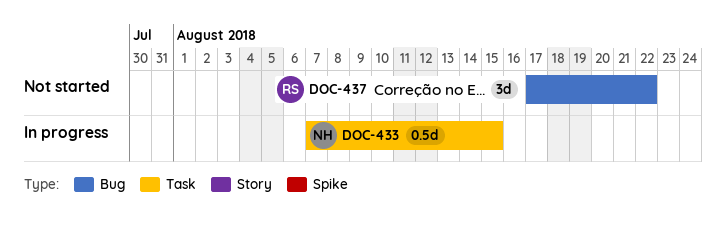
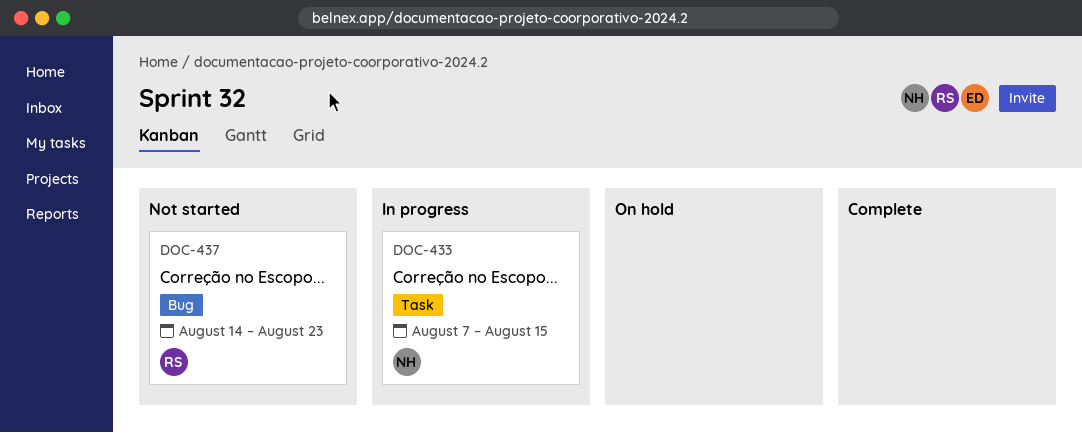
DOC-437, start: Aug 17 -> Aug 14
DOC-437, due: Aug 22 -> Aug 23

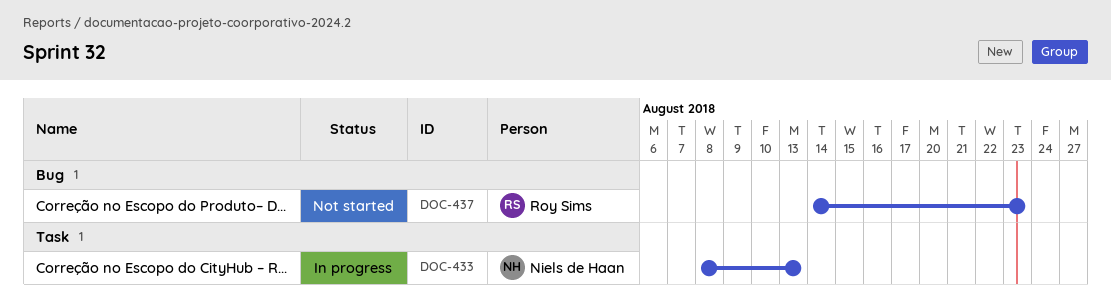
DOC-433, start: Aug 7 -> Aug 8
DOC-433, due: Aug 15 -> Aug 13

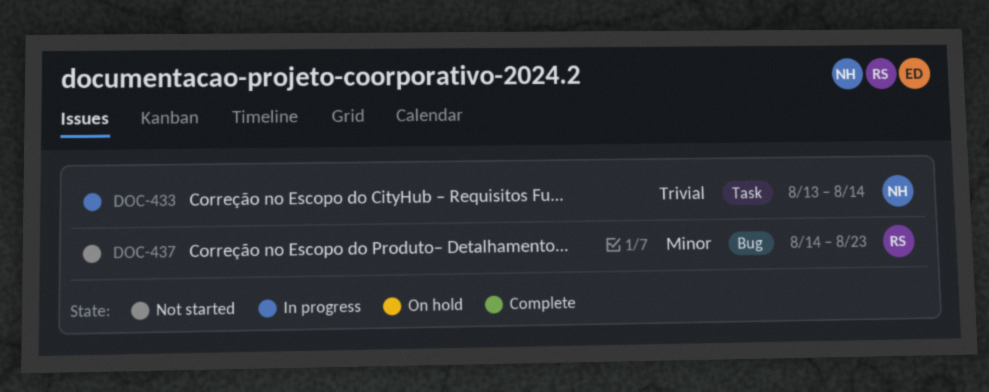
DOC-433, start: Aug 8 -> Aug 13
DOC-433, due: Aug 13 -> Aug 14

